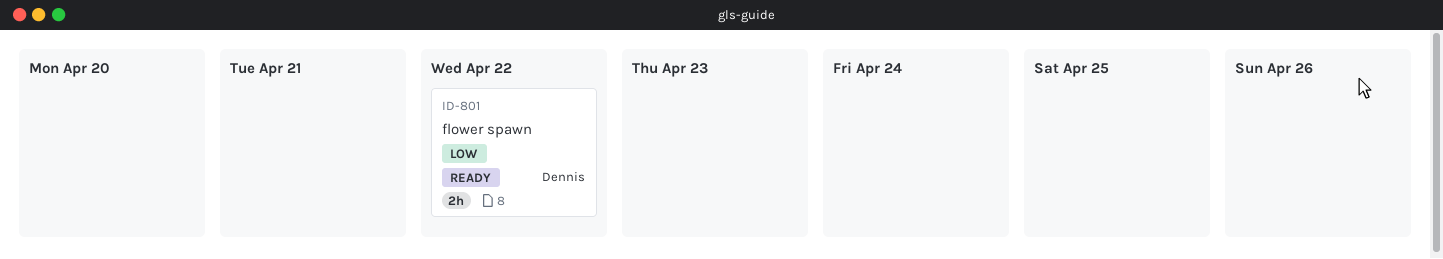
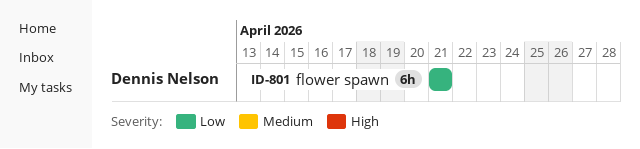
ID-801, estimate: 2h -> 6h
ID-801, due: Apr 22 -> Apr 21

